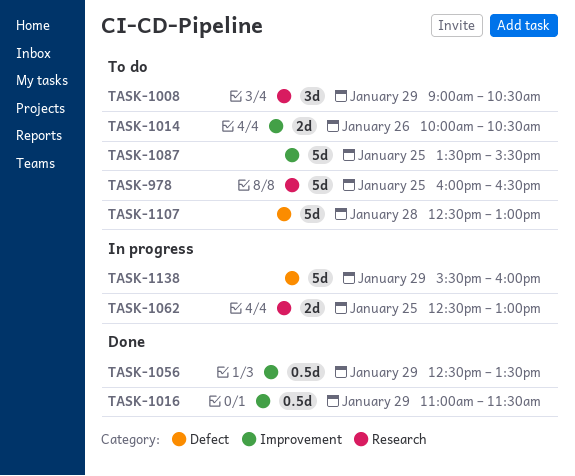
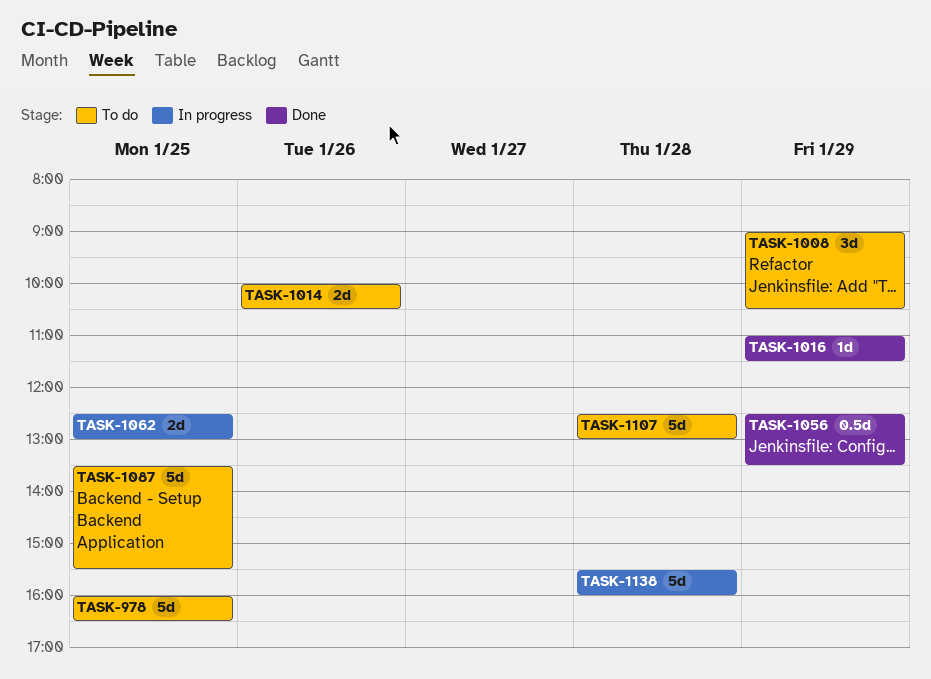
TASK-1016, estimate: 0.5d -> 1d
TASK-1138, day: Jan 29 -> Jan 28

